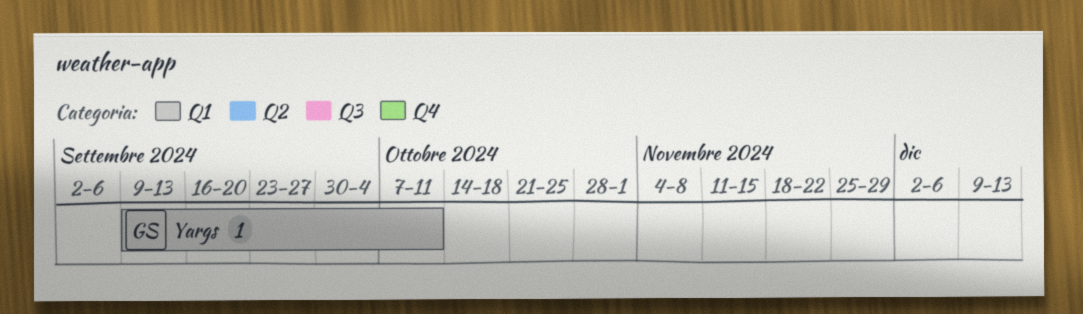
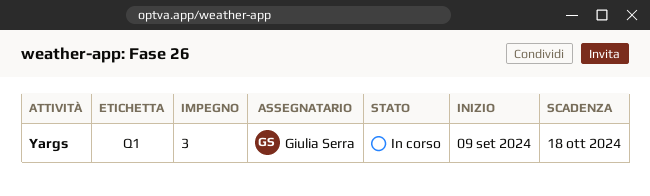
Yargs, estimate: 1 -> 3
Yargs, due: Oct 11 -> Oct 18

